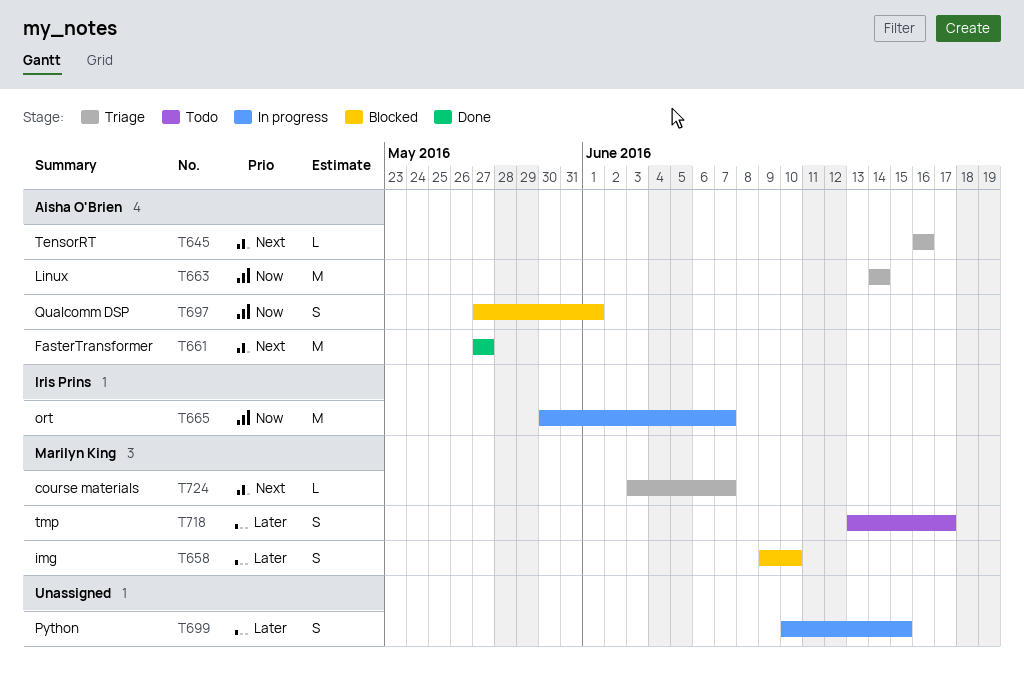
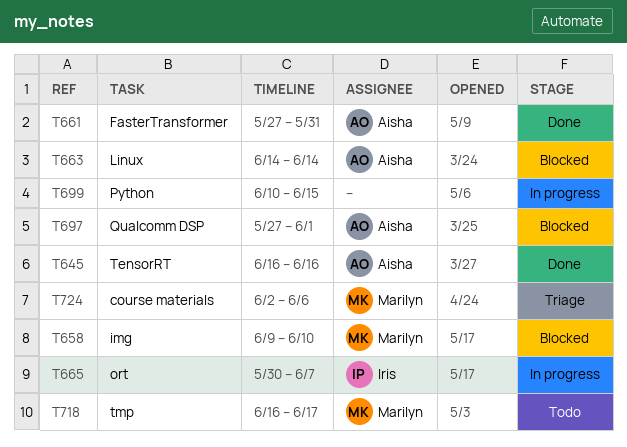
T645, status: Triage -> Done
T661, due: May 27 -> May 31
T663, status: Triage -> Blocked
T718, start: Jun 13 -> Jun 16
T724, start: Jun 3 -> Jun 2
T724, due: Jun 7 -> Jun 6

